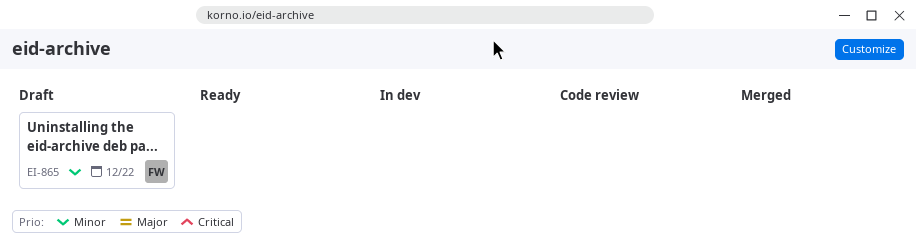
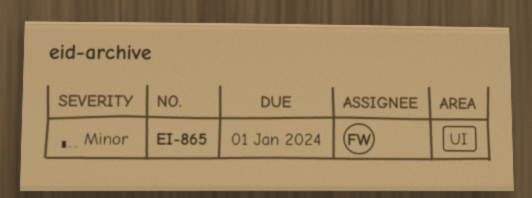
EI-865, due: Dec 22 -> Jan 1

